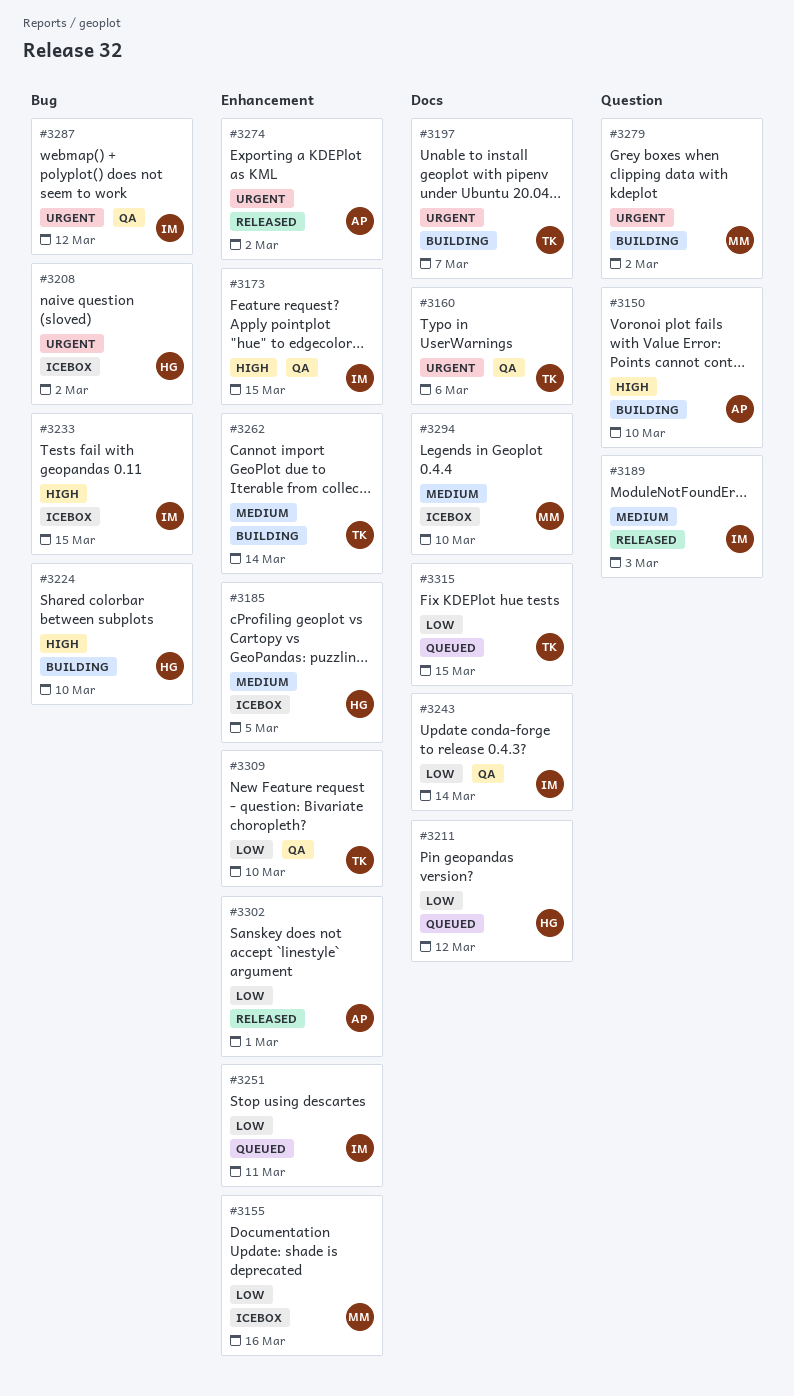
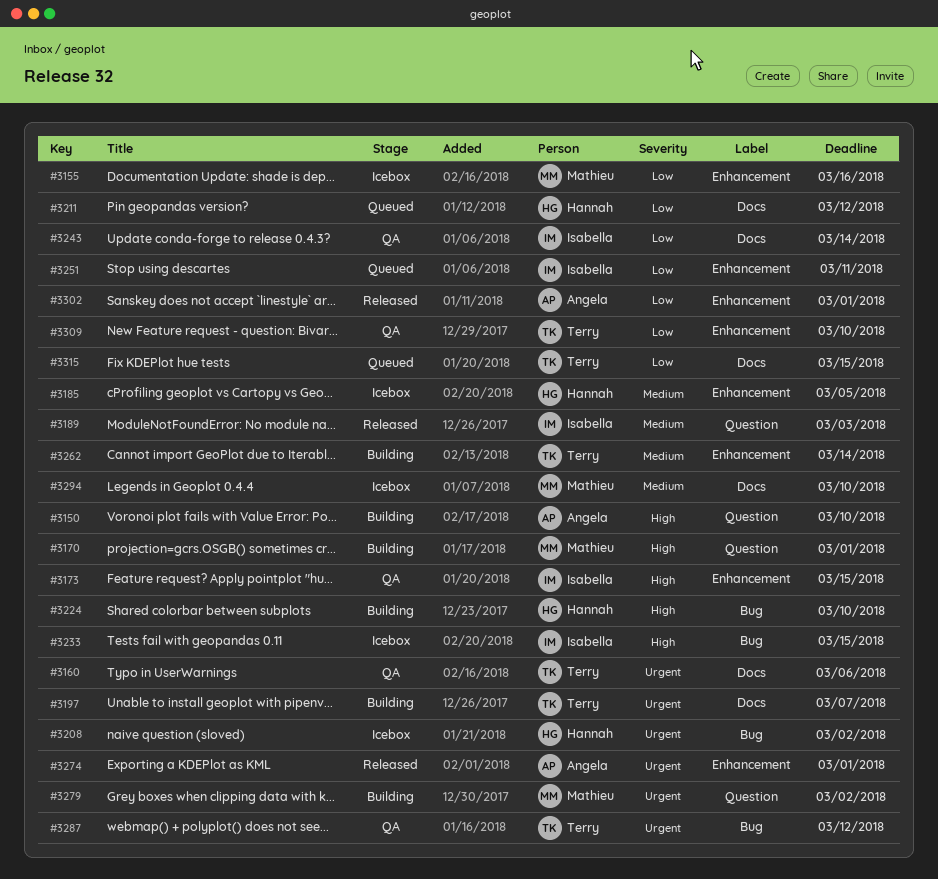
#3170: none -> present
#3274, due: Mar 2 -> Mar 1
#3287, owner: Isabella -> Terry

